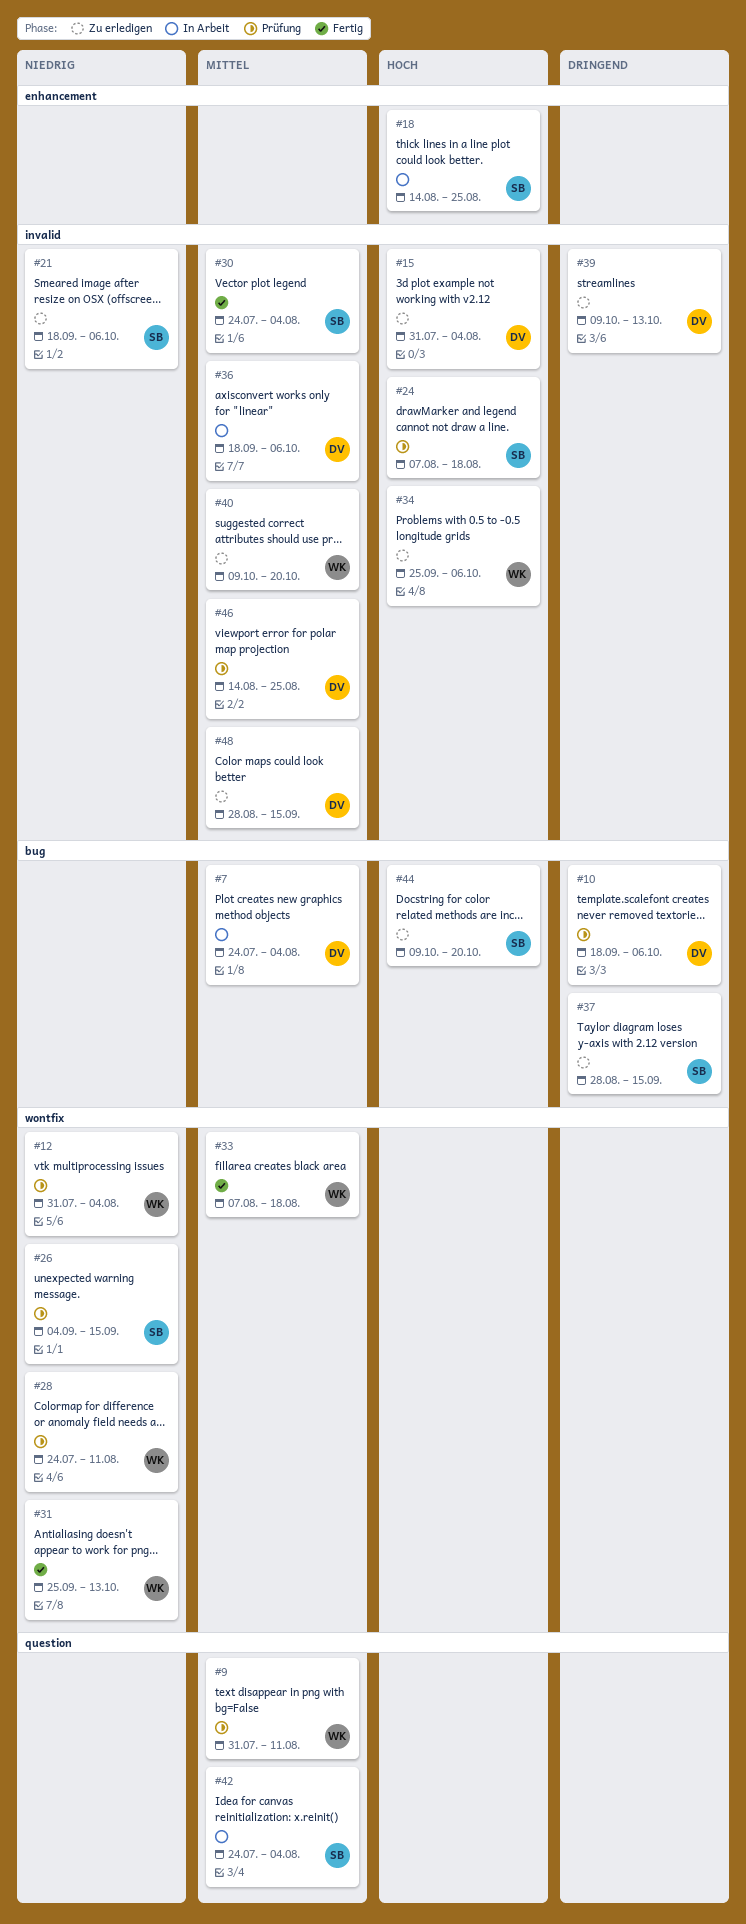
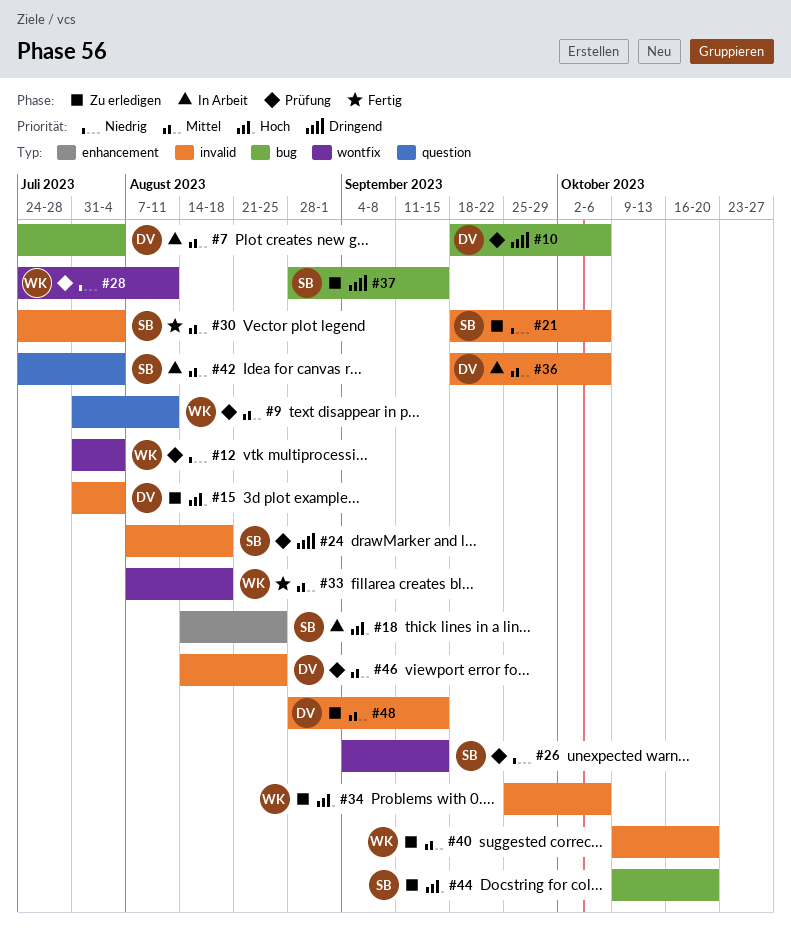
#24, priority: Hoch -> Dringend
#31: present -> none
#39: present -> none

